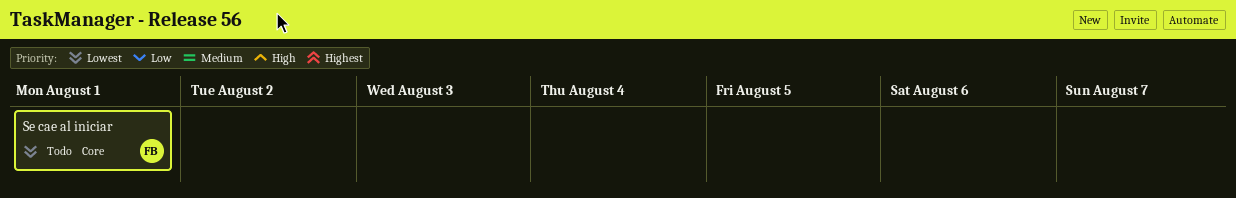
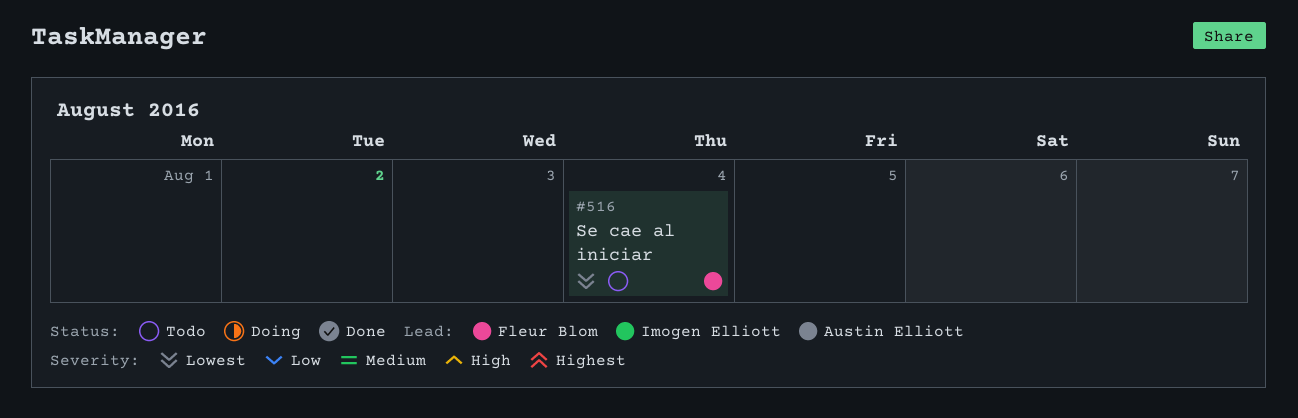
Se cae al iniciar, due: Aug 1 -> Aug 4

